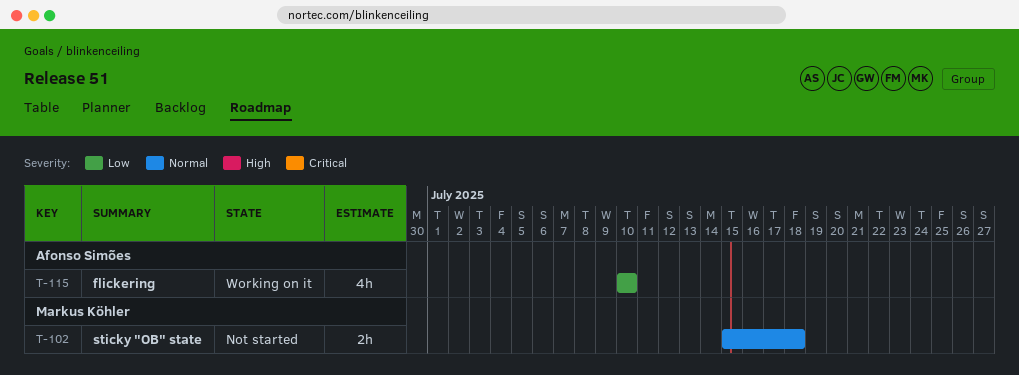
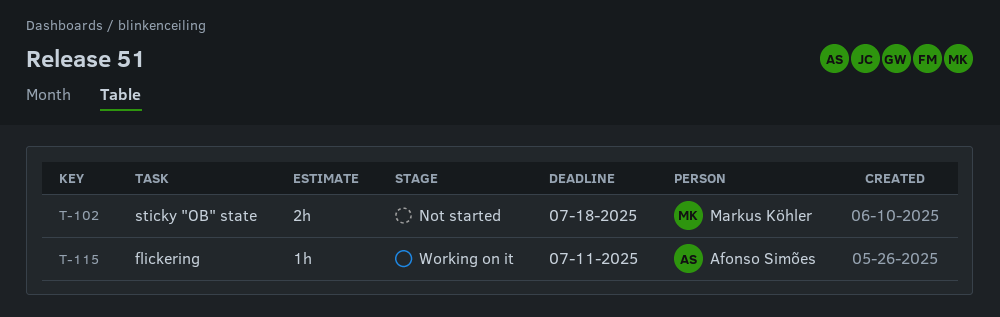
T-115, estimate: 4h -> 1h
T-115, due: Jul 10 -> Jul 11

